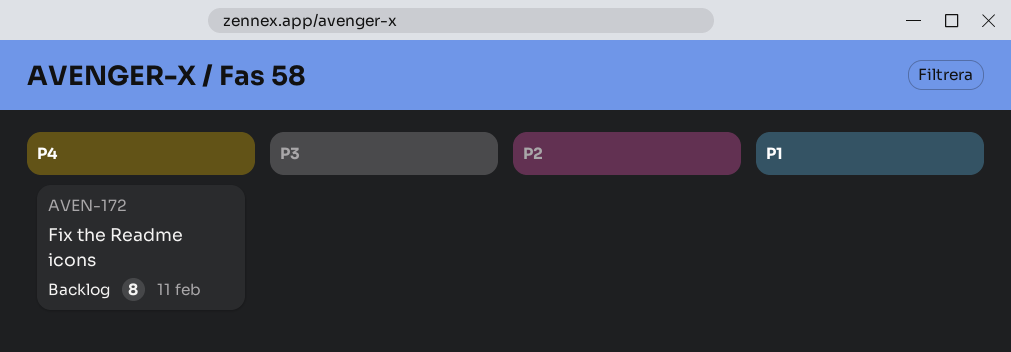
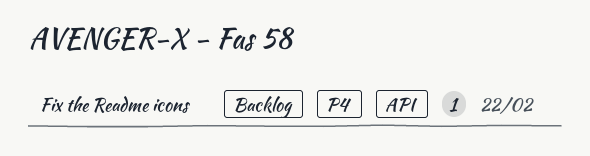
Fix the Readme icons, estimate: 8 -> 1
Fix the Readme icons, due: Feb 11 -> Feb 22

